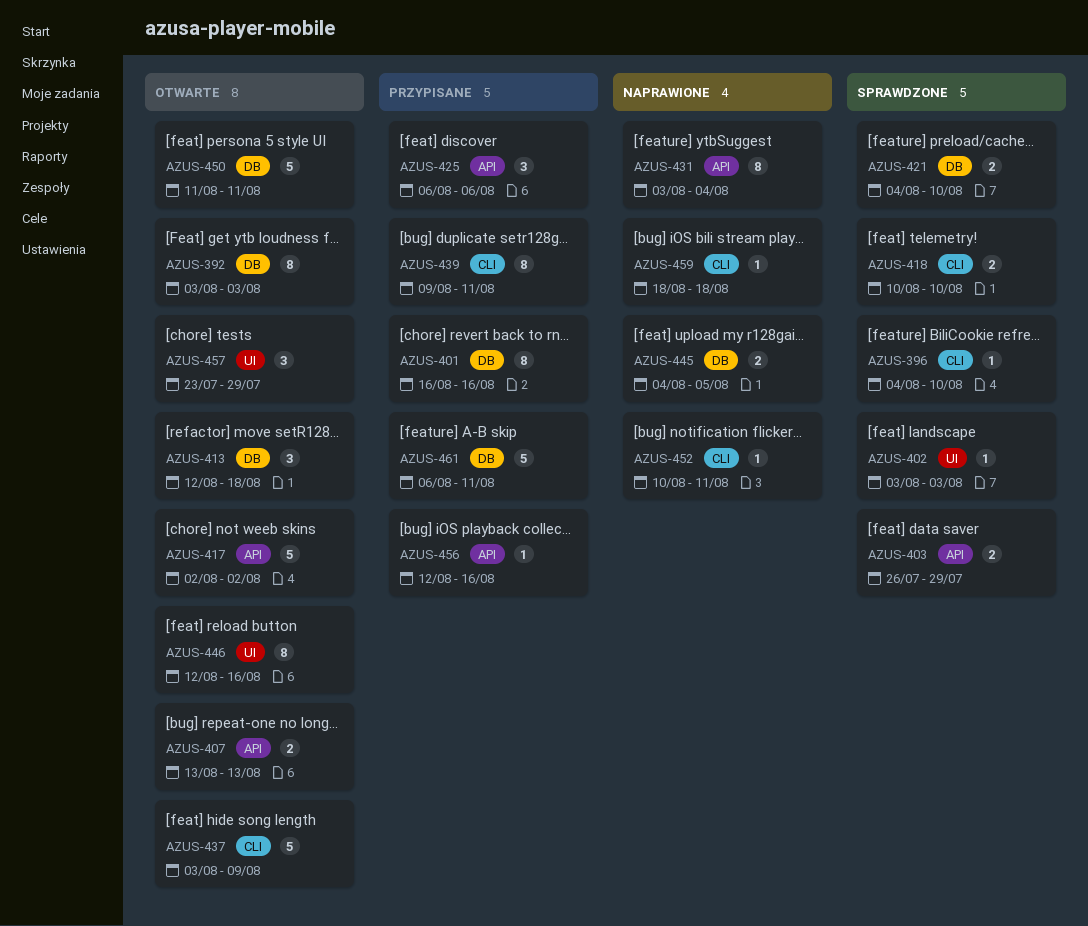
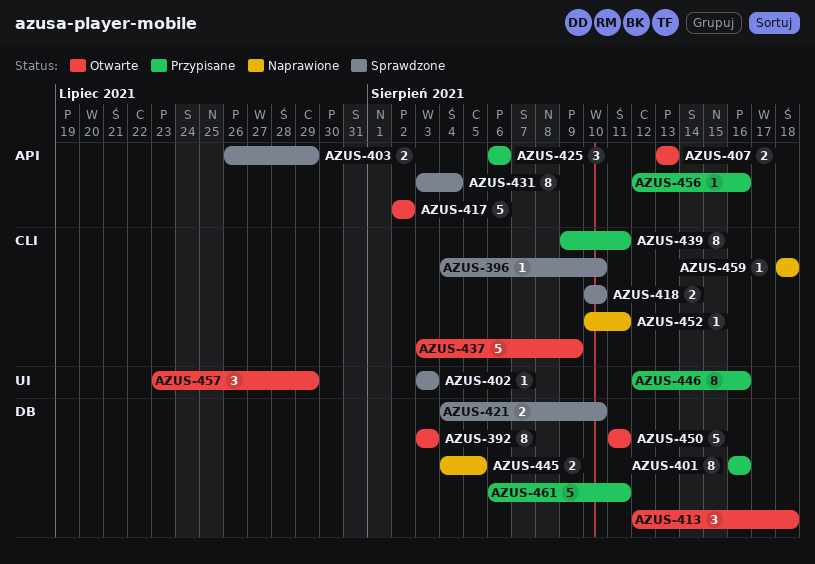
AZUS-431, status: Naprawione -> Sprawdzone
AZUS-446, status: Otwarte -> Przypisane

